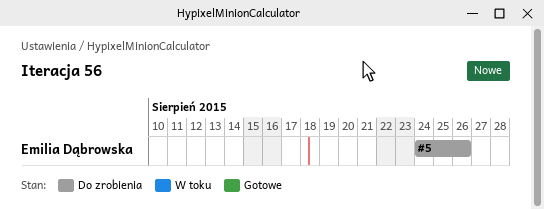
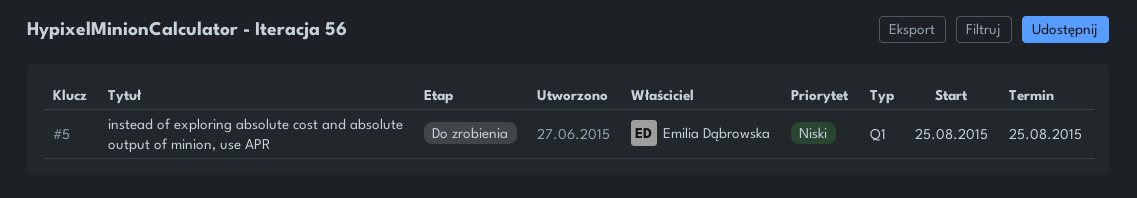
#5, start: Aug 24 -> Aug 25
#5, due: Aug 26 -> Aug 25

